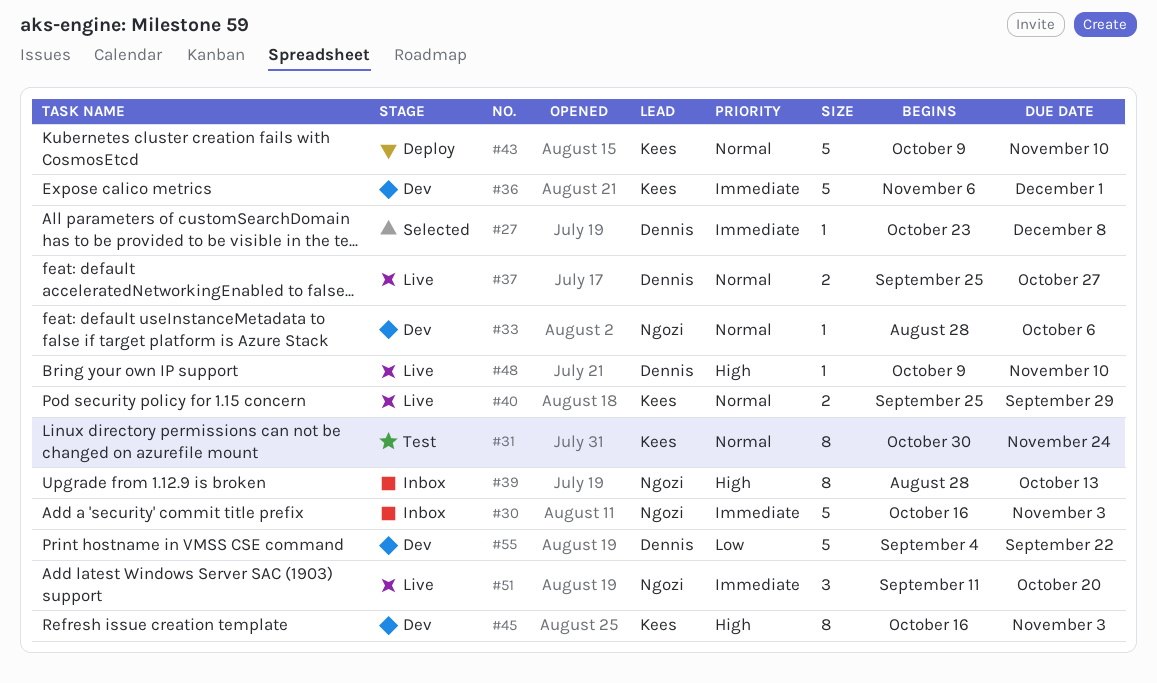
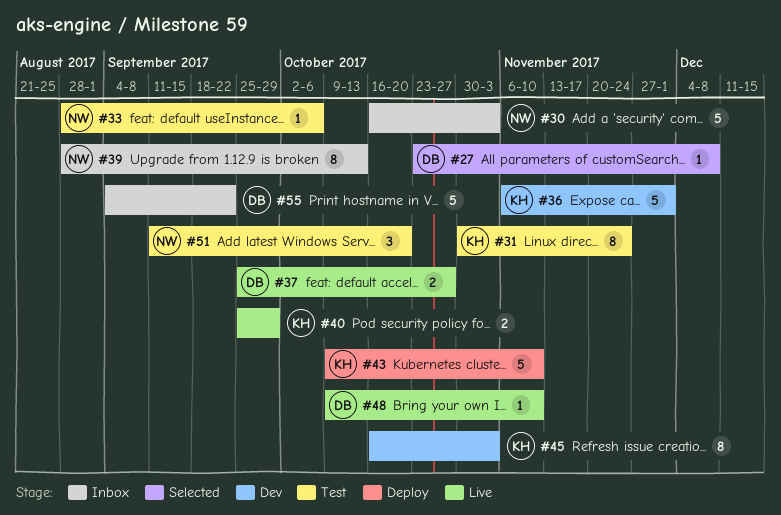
#33, status: Dev -> Test
#51, status: Live -> Test
#55, status: Dev -> Inbox

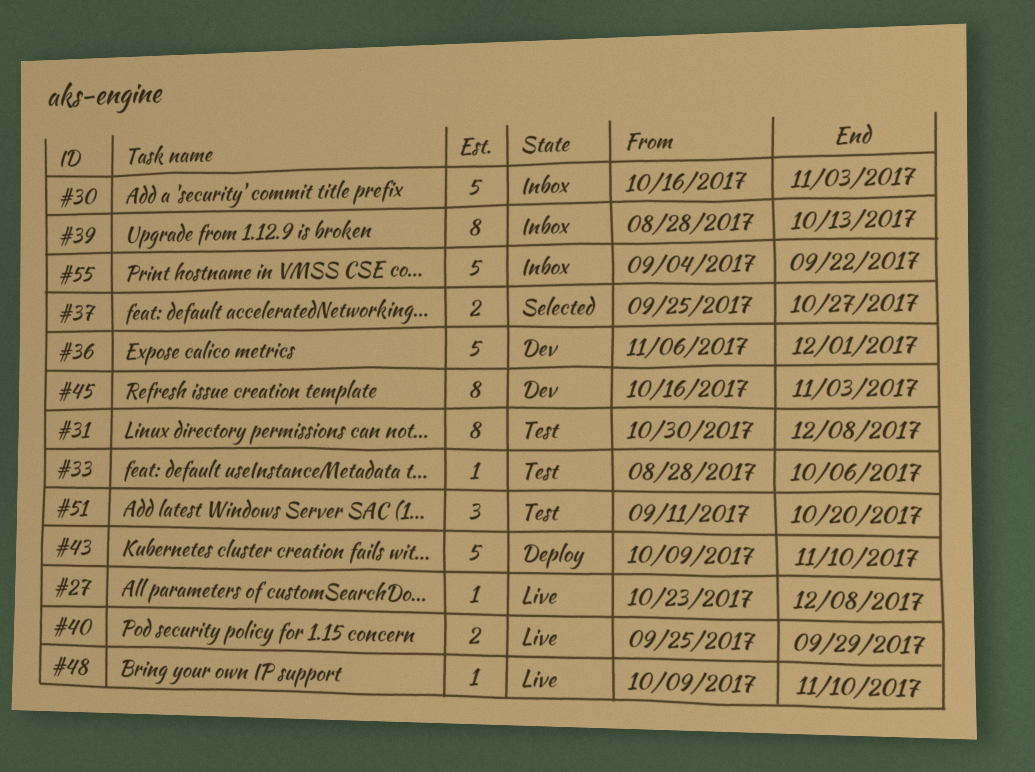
#27, status: Selected -> Live
#31, due: Nov 24 -> Dec 8
#37, status: Live -> Selected

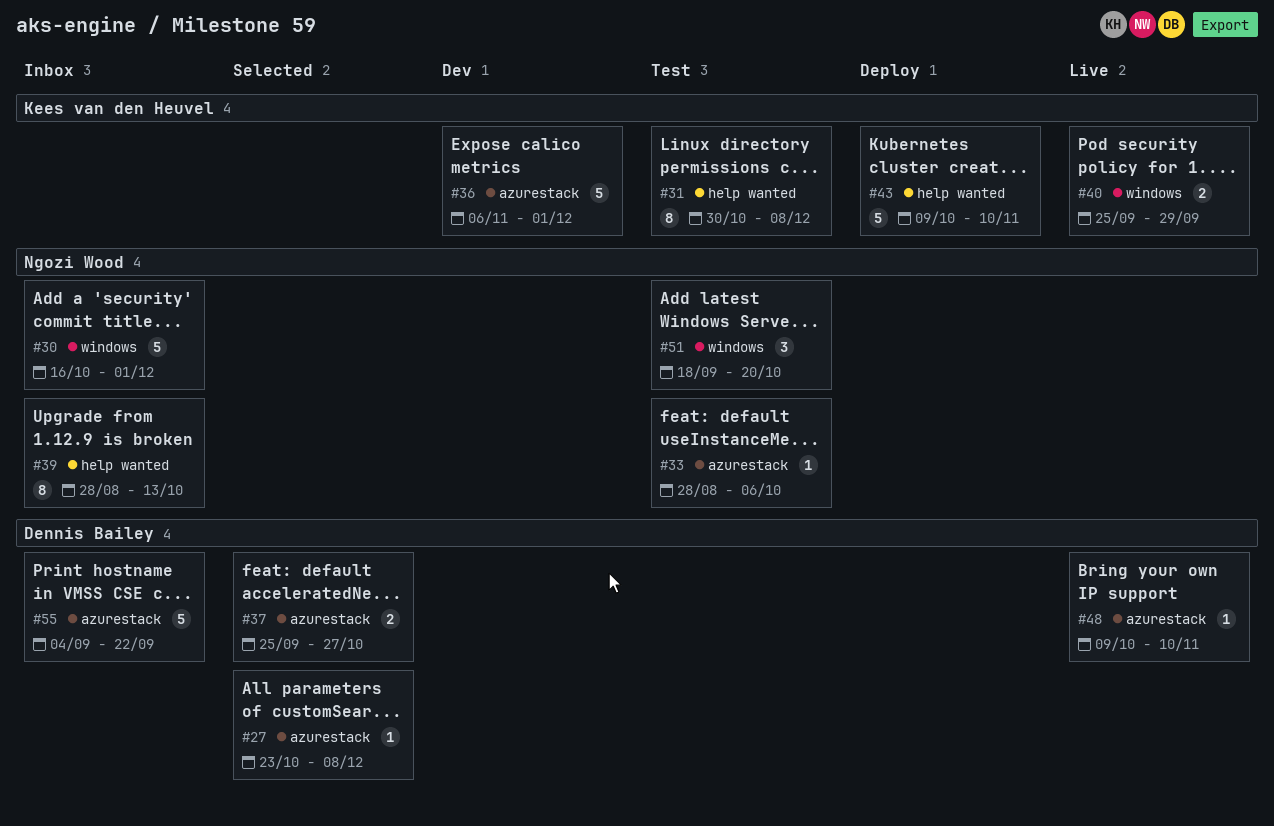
#27, status: Live -> Selected
#30, due: Nov 3 -> Dec 1
#45: present -> none
#51, start: Sep 11 -> Sep 18

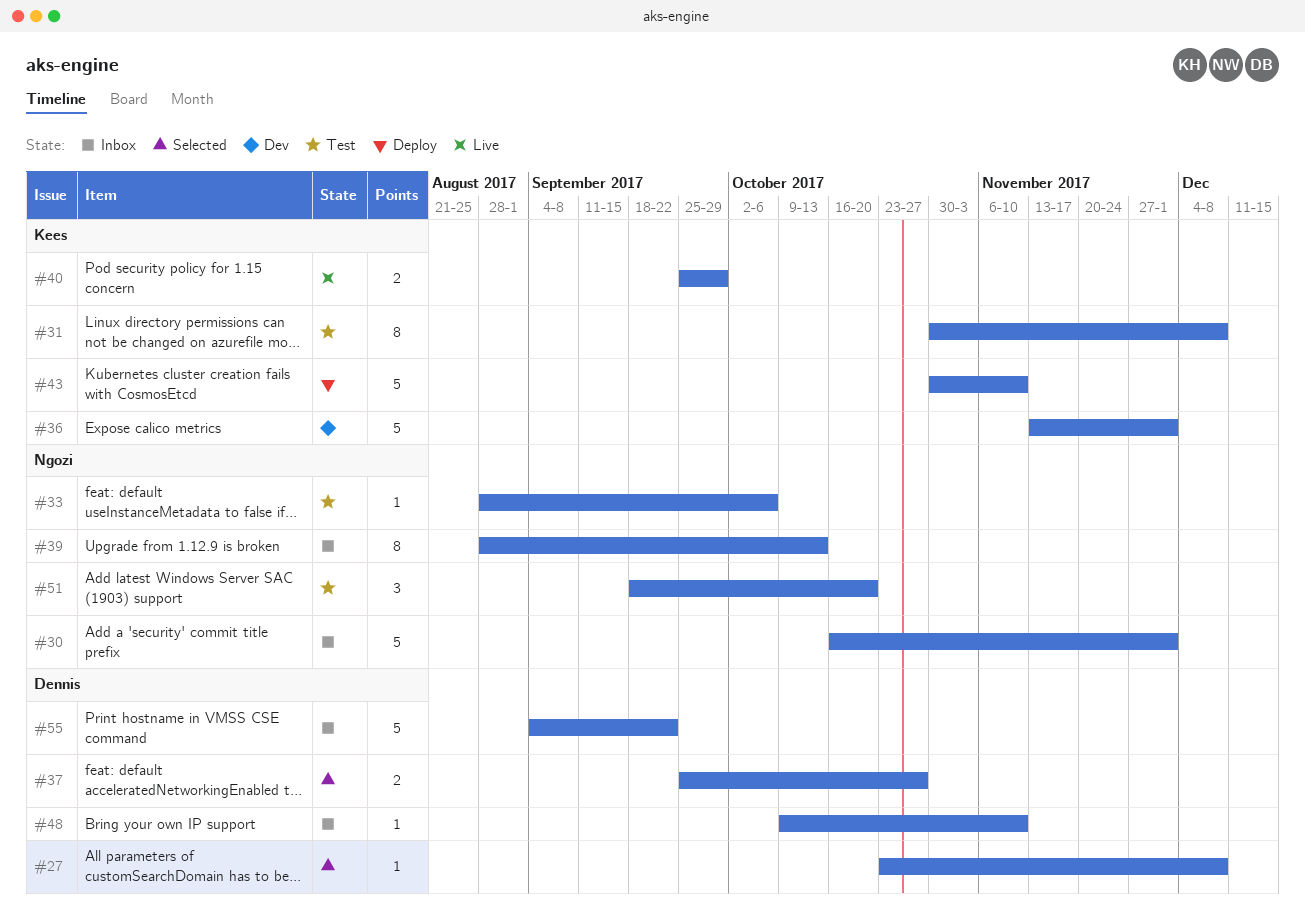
#36, start: Nov 6 -> Nov 13
#43, start: Oct 9 -> Oct 30
#48, status: Live -> Inbox

